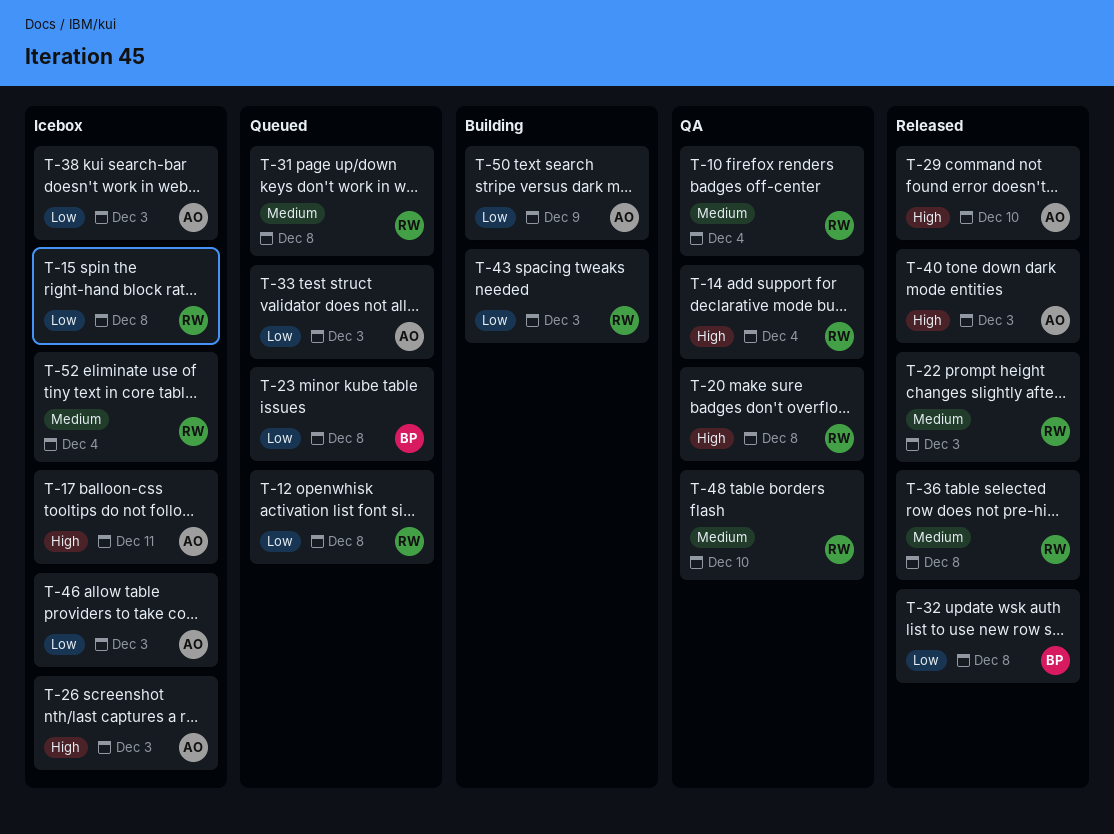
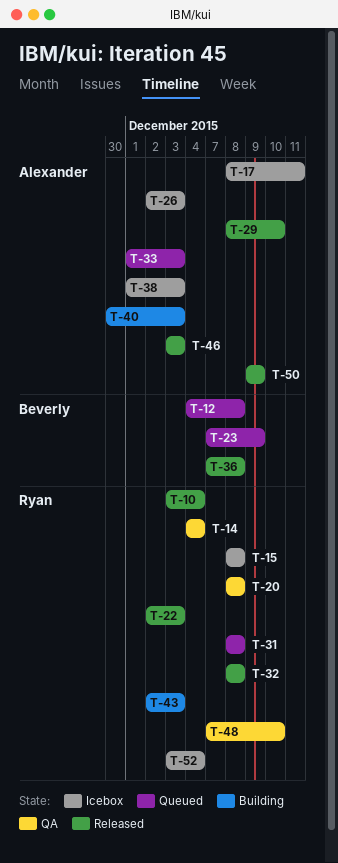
T-10, status: QA -> Released
T-12, owner: Ryan -> Beverly
T-23, due: Dec 8 -> Dec 9
T-32, owner: Beverly -> Ryan
T-36, owner: Ryan -> Beverly
T-40, status: Released -> Building
T-46, status: Icebox -> Released
T-50, status: Building -> Released

